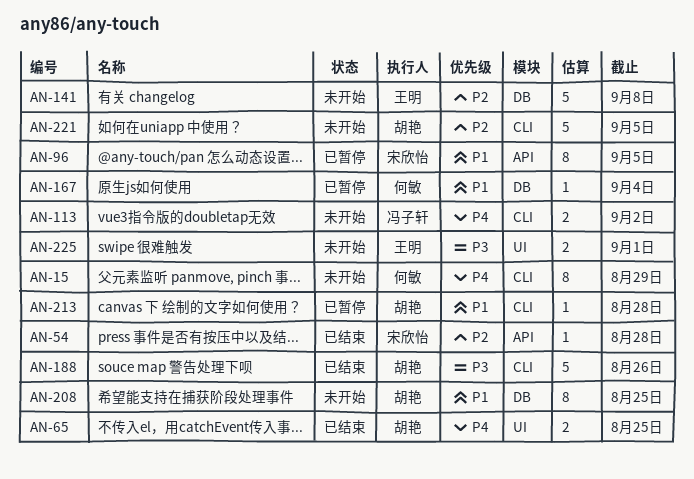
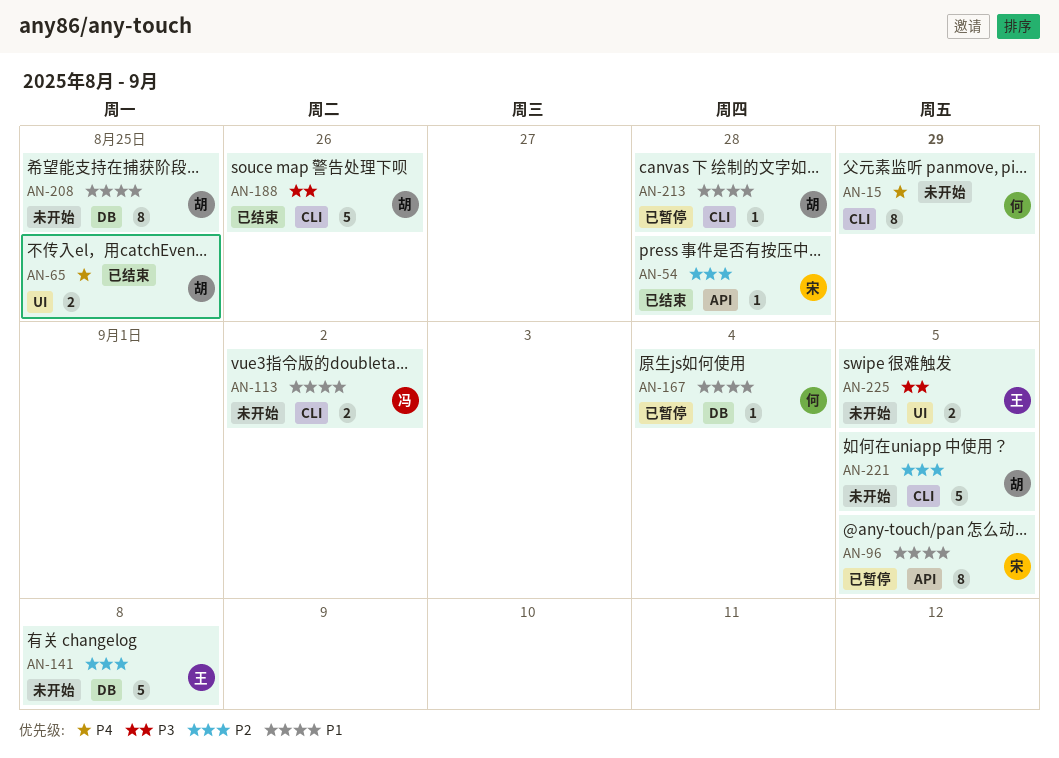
AN-113, priority: P4 -> P1
AN-225, due: Sep 1 -> Sep 5

